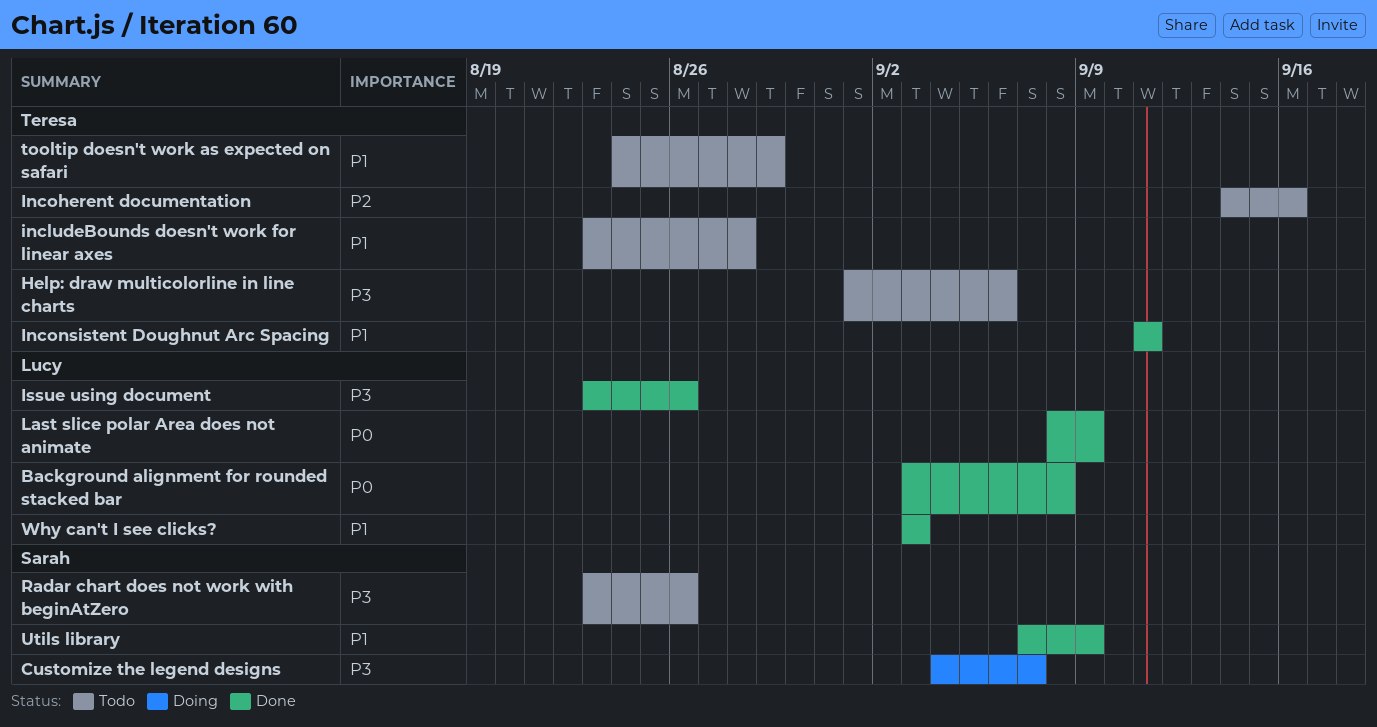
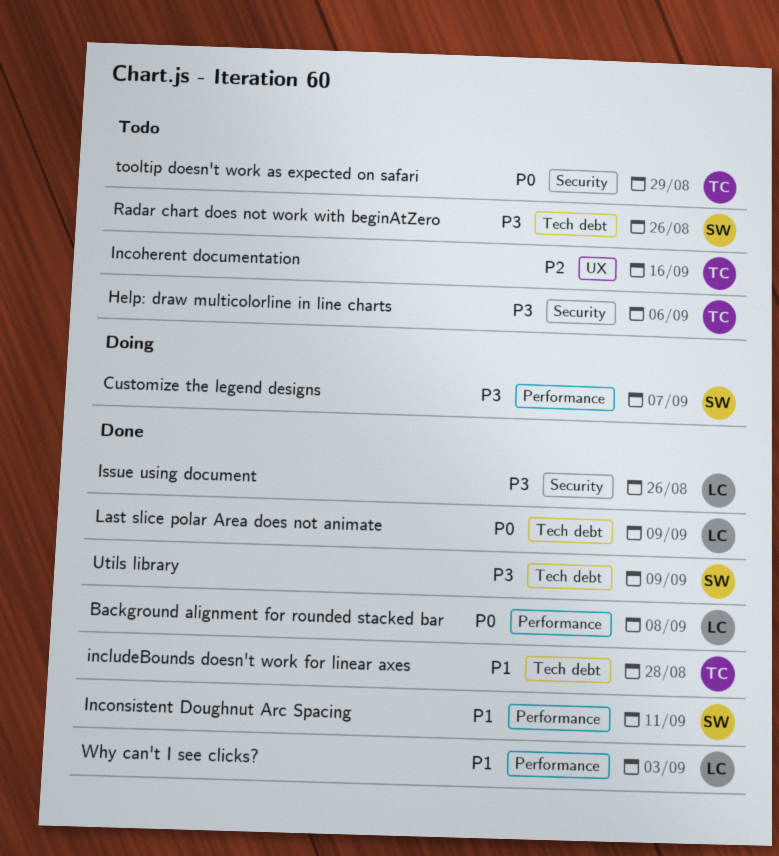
includeBounds doesn't work for linear axes, status: Todo -> Done
Inconsistent Doughnut Arc Spacing, owner: Teresa -> Sarah
tooltip doesn't work as expected on safari, priority: P1 -> P0
Utils library, priority: P1 -> P3

